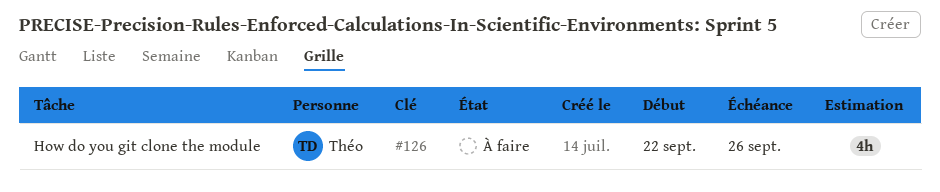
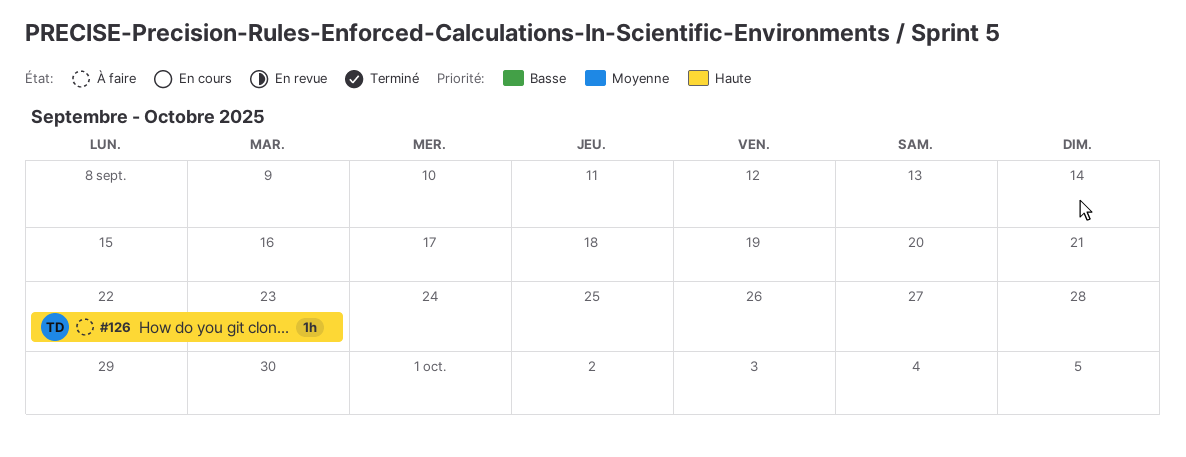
#126, estimate: 4h -> 1h
#126, due: Sep 26 -> Sep 23

